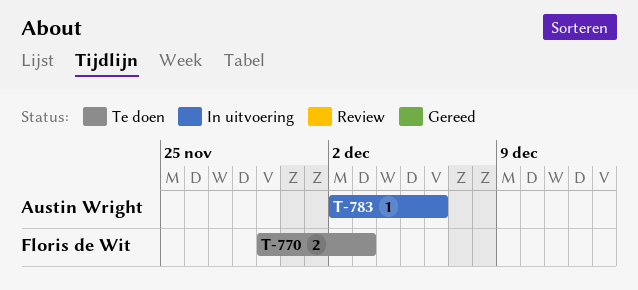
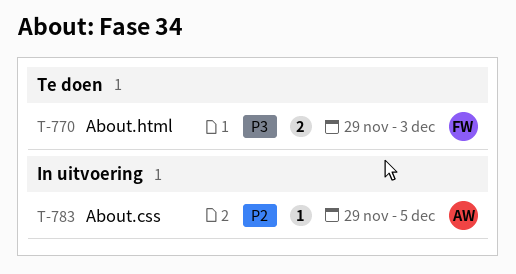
T-783, start: Dec 2 -> Nov 29
T-783, due: Dec 6 -> Dec 5

